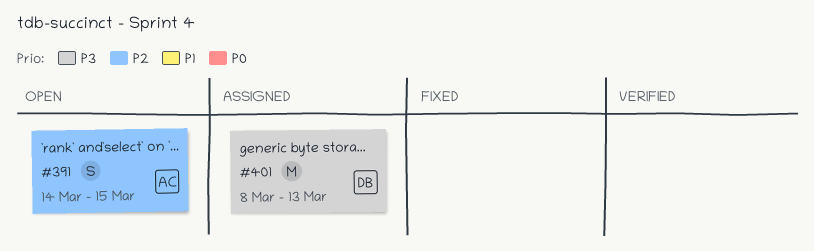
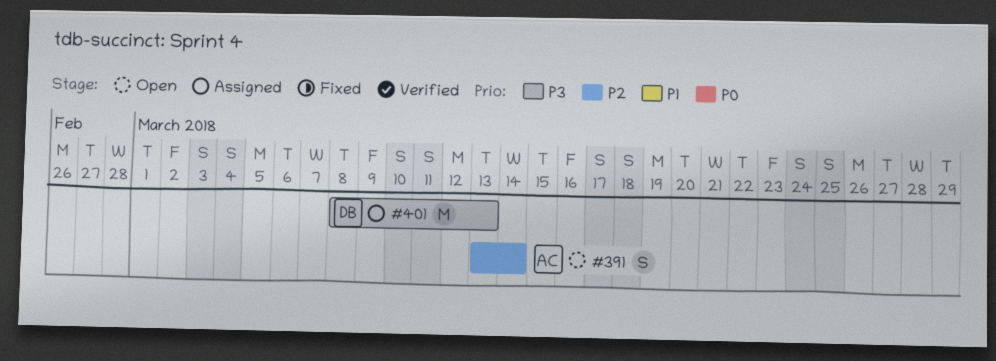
#391, start: Mar 14 -> Mar 13
#391, due: Mar 15 -> Mar 14

